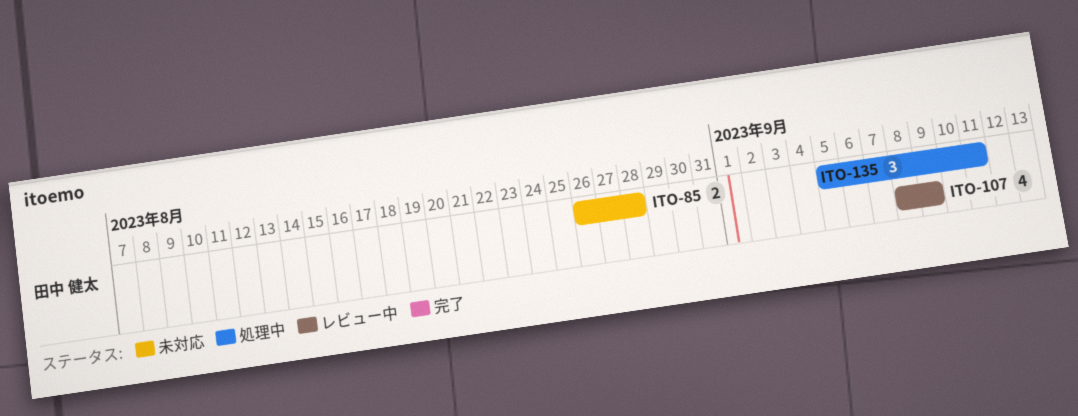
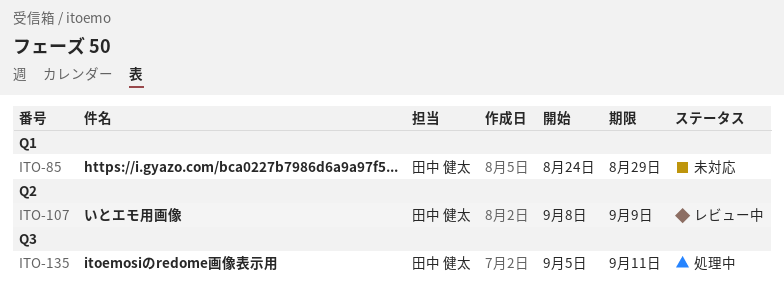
ITO-85, start: Aug 26 -> Aug 24
ITO-85, due: Aug 28 -> Aug 29

